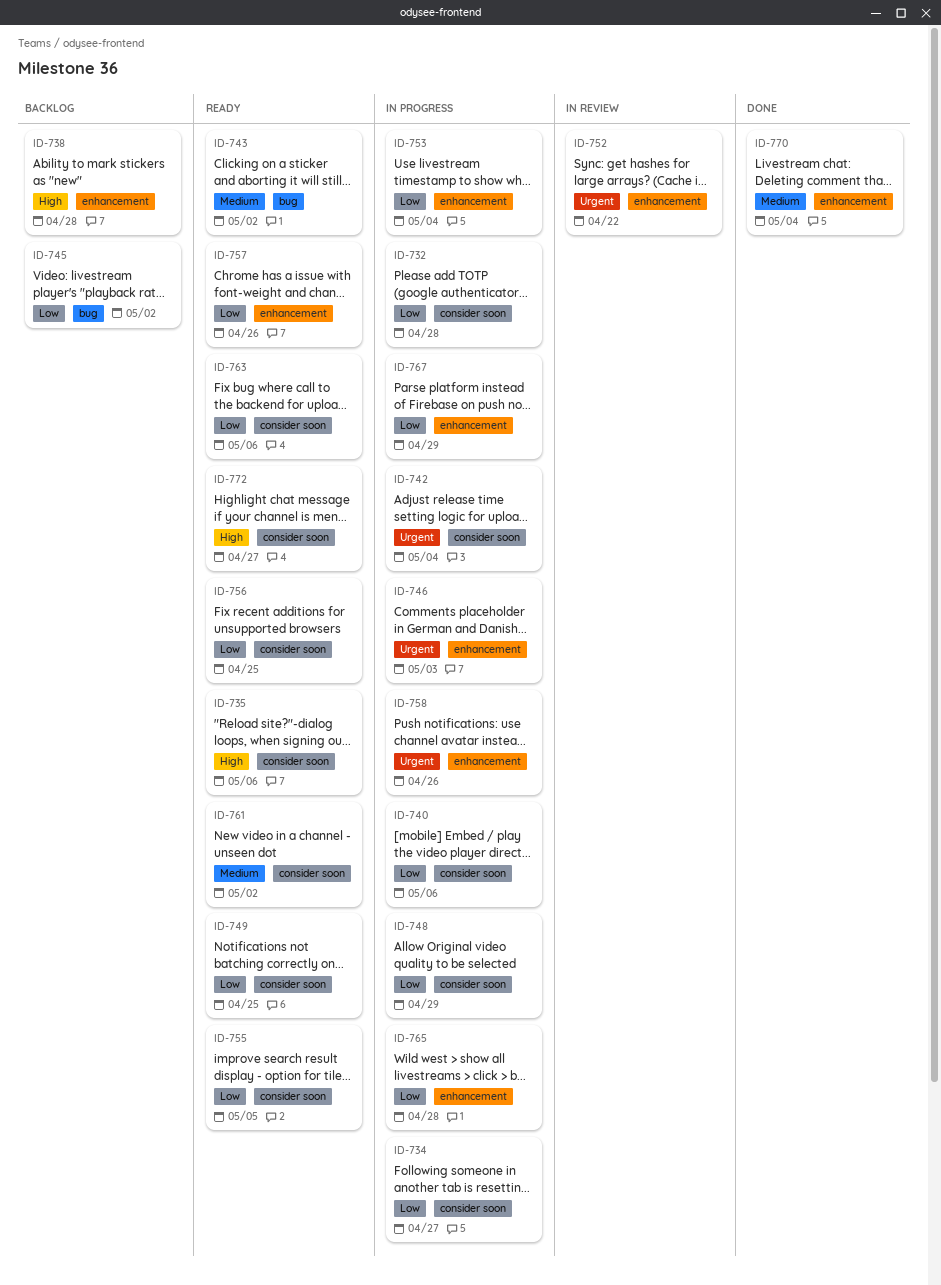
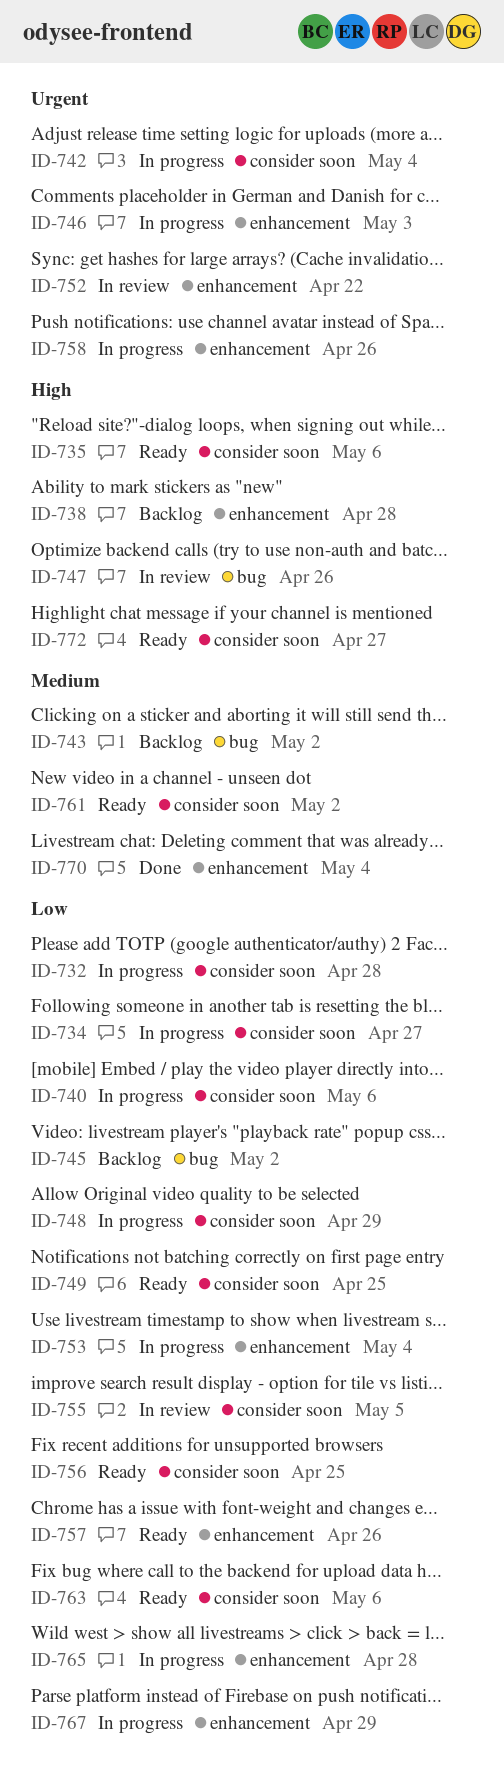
ID-743, status: Ready -> Backlog
ID-747: none -> present
ID-755, status: Ready -> In review

